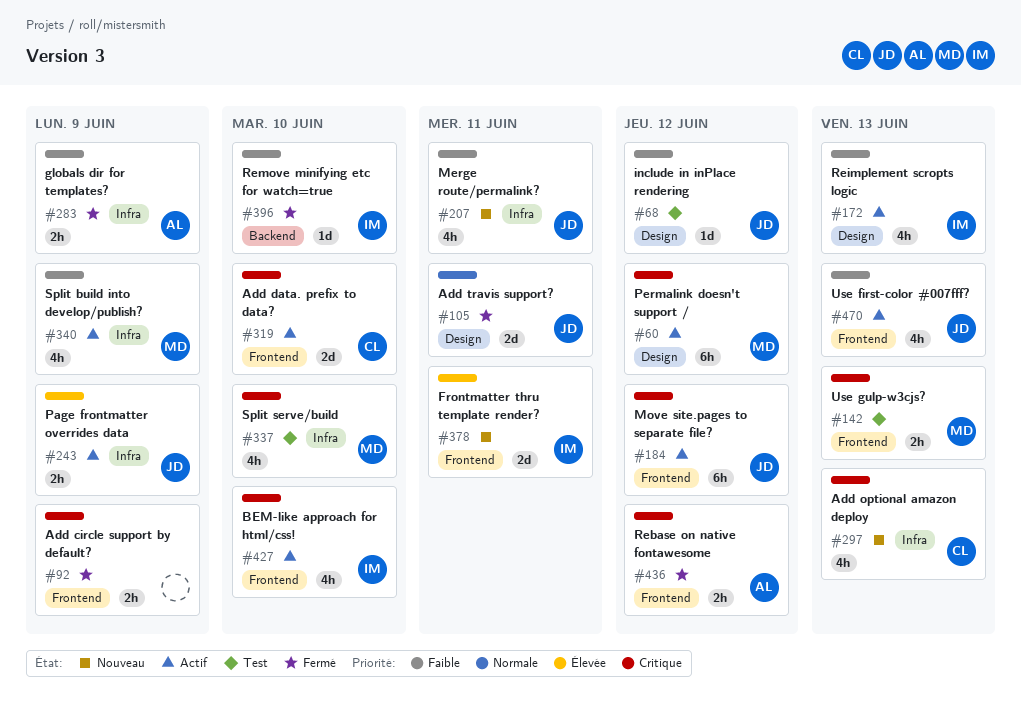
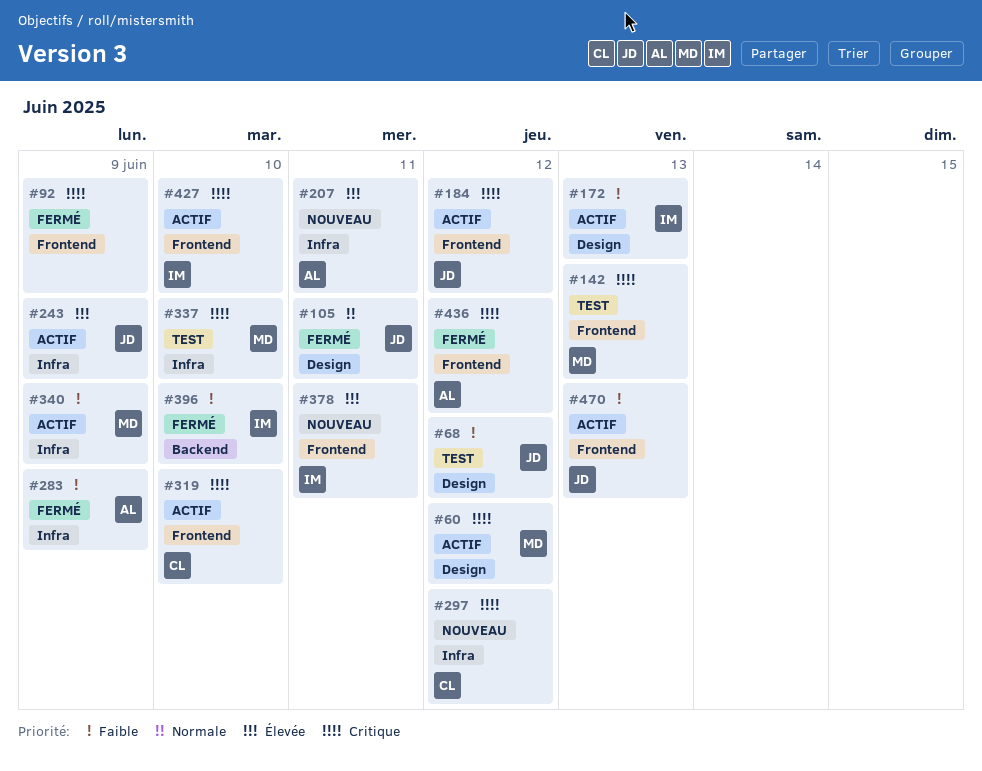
#207, owner: JD -> AL
#207, priority: Faible -> Élevée
#297, due: Jun 13 -> Jun 12

